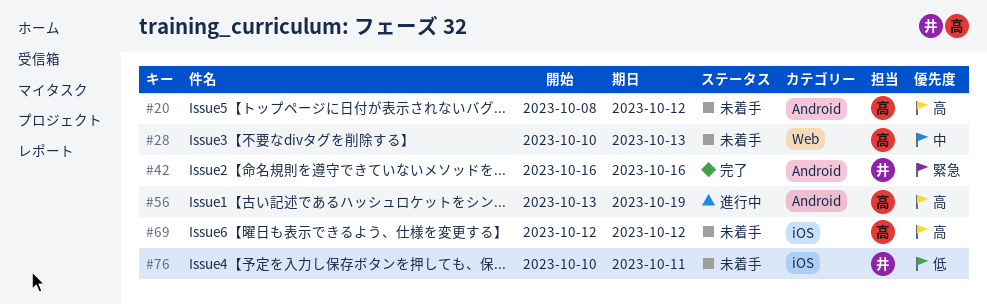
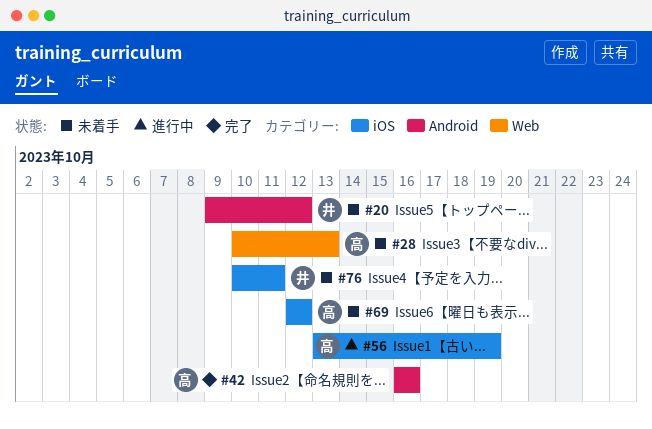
#20, owner: 高 -> 井
#20, start: Oct 8 -> Oct 9
#42, owner: 井 -> 高
#56, label: Android -> iOS

